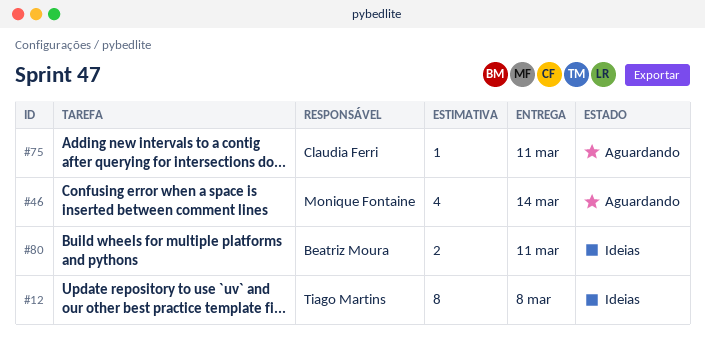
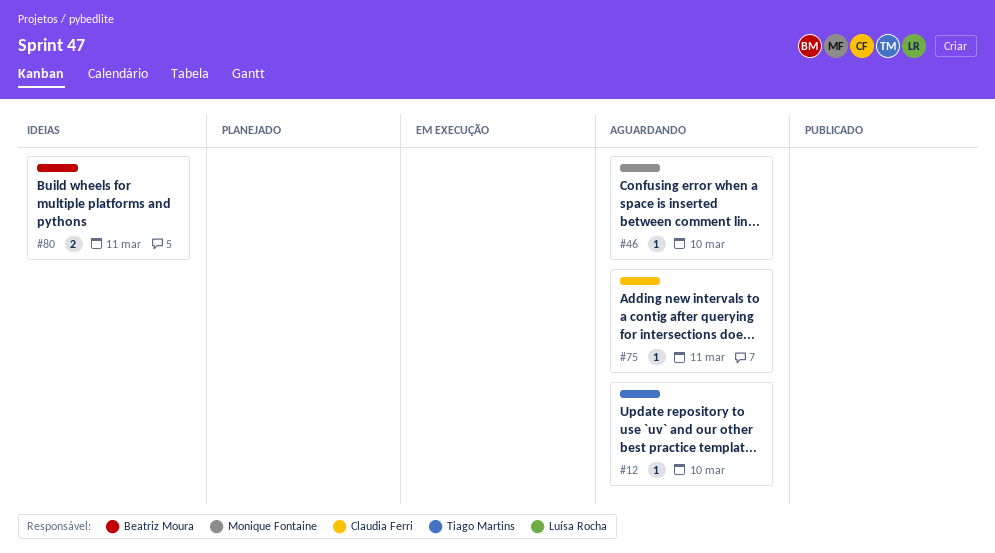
#12, status: Ideias -> Aguardando
#12, estimate: 8 -> 1
#12, due: Mar 8 -> Mar 10
#46, estimate: 4 -> 1
#46, due: Mar 14 -> Mar 10

